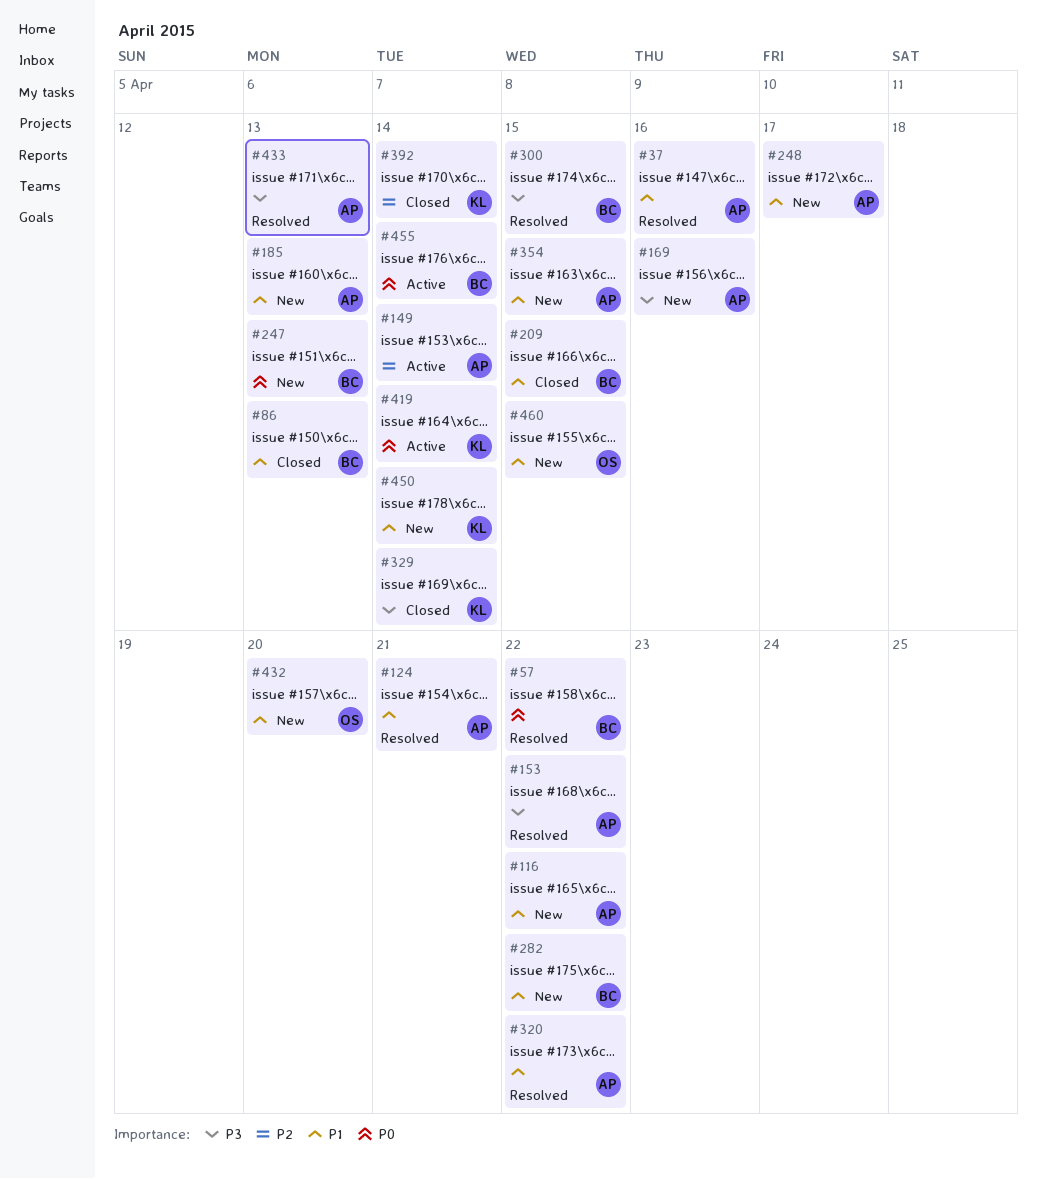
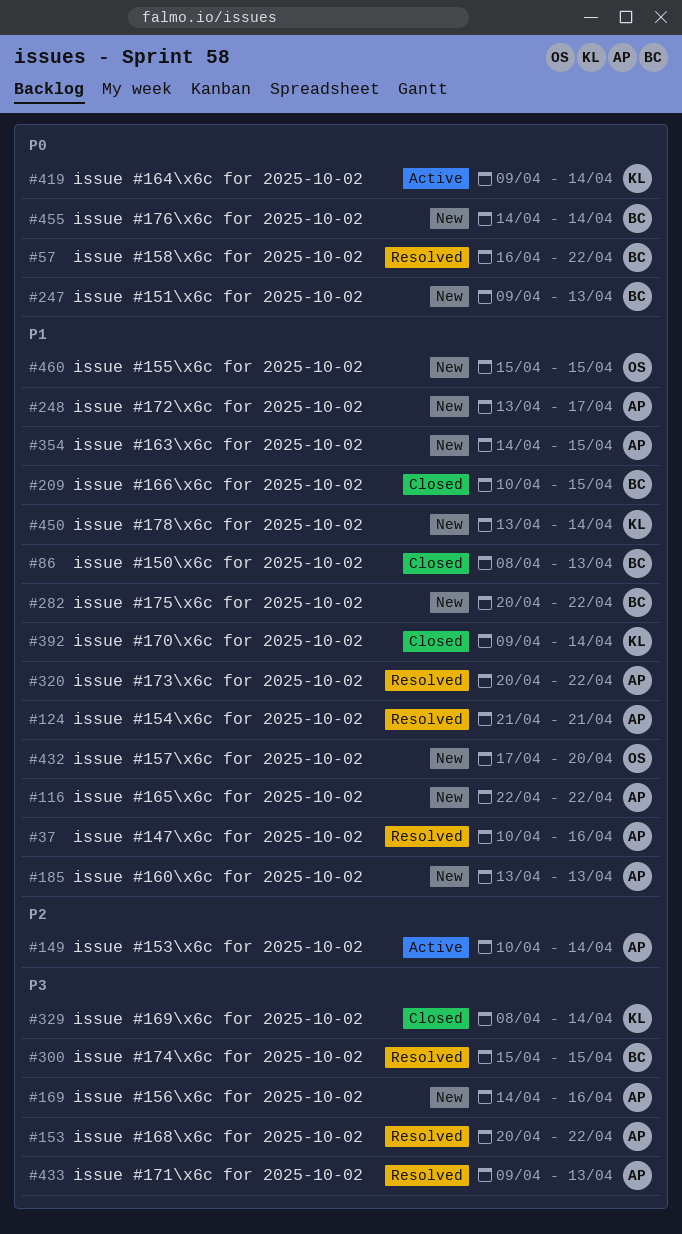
#392, priority: P2 -> P1
#455, status: Active -> New

